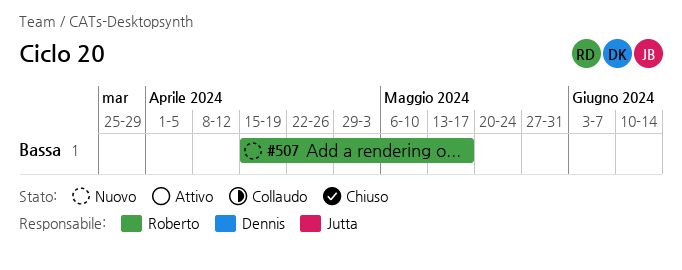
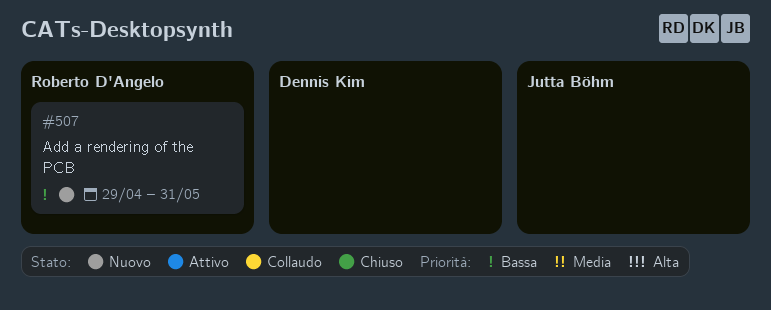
#507, start: Apr 15 -> Apr 29
#507, due: May 17 -> May 31

